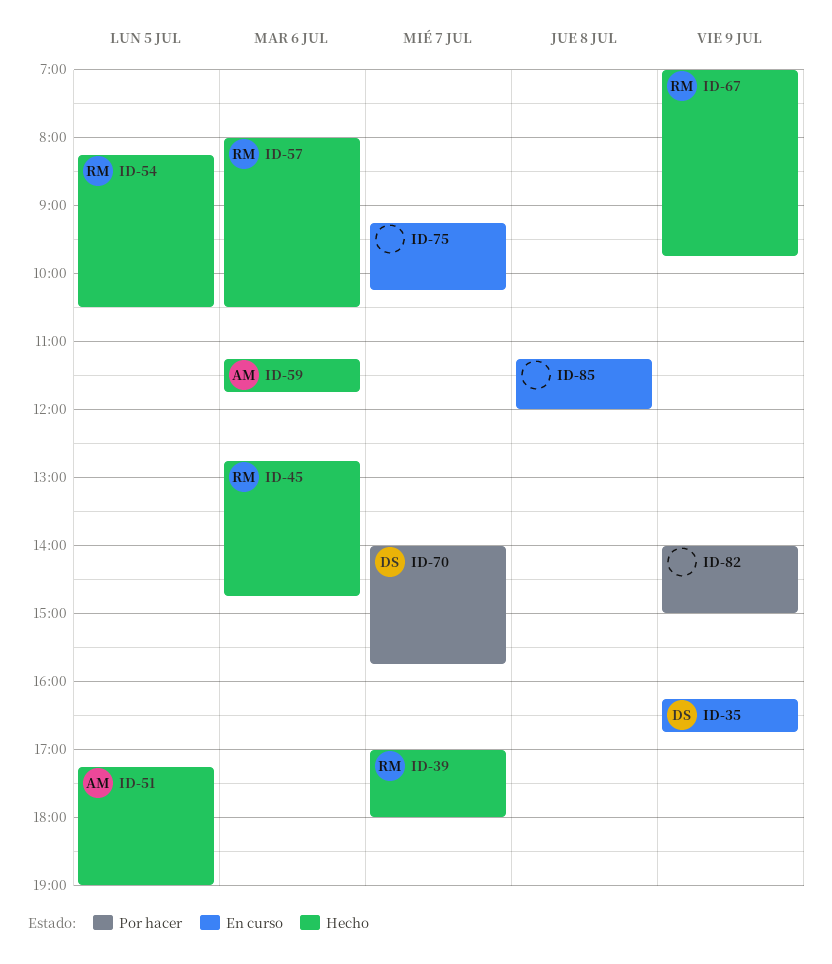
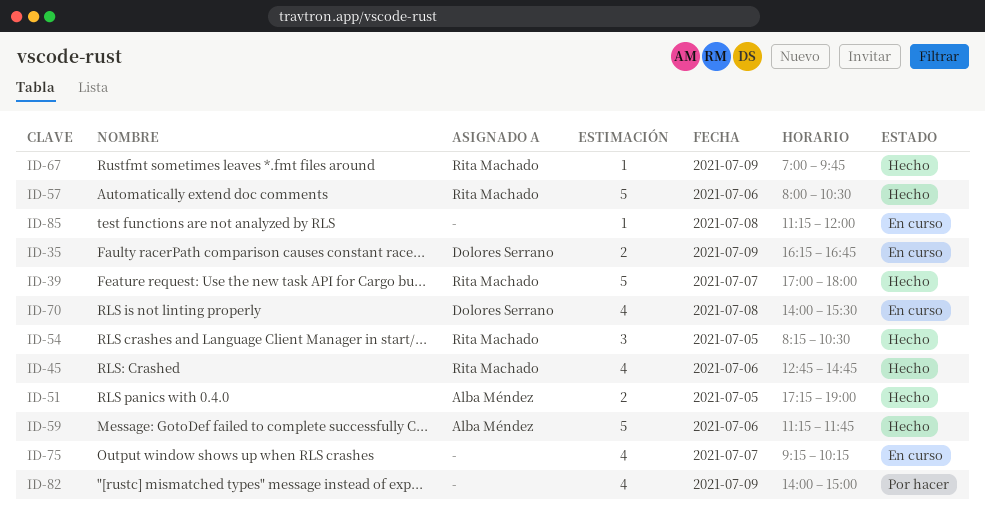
ID-70, status: Por hacer -> En curso
ID-70, day: Jul 7 -> Jul 8
ID-70, ends: 15:45 -> 15:30

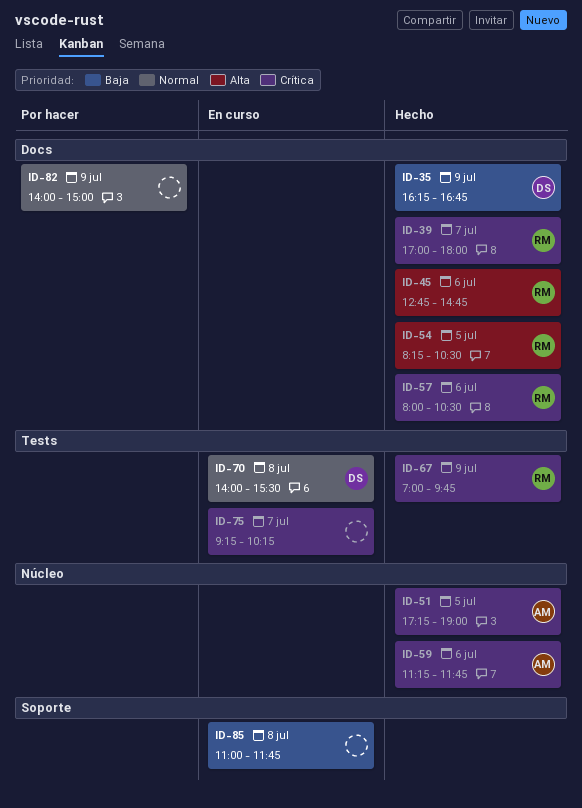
ID-35, status: En curso -> Hecho
ID-85, begins: 11:15 -> 11:00
ID-85, ends: 12:00 -> 11:45

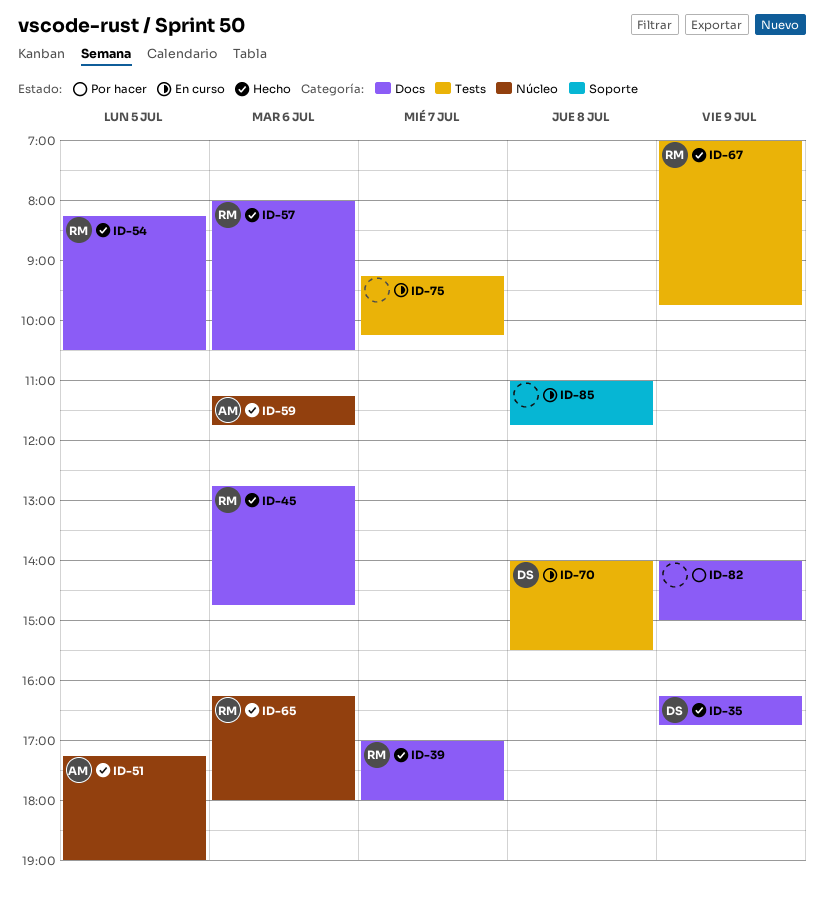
ID-65: none -> present

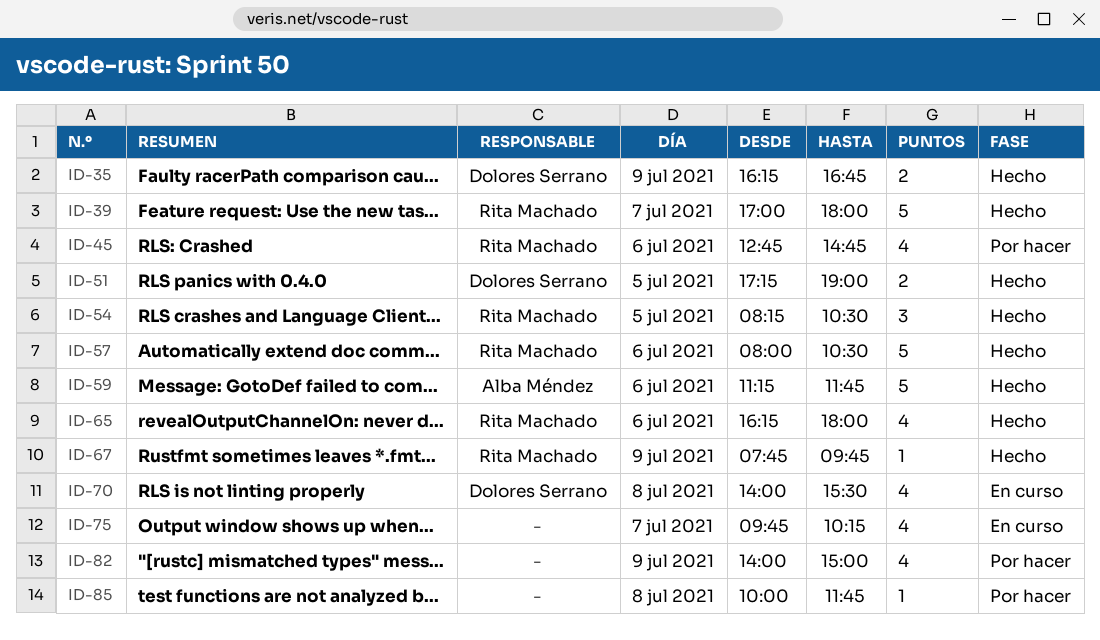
ID-45, status: Hecho -> Por hacer
ID-51, owner: Alba Méndez -> Dolores Serrano
ID-67, begins: 07:00 -> 07:45
ID-75, begins: 09:15 -> 09:45
ID-85, status: En curso -> Por hacer
ID-85, begins: 11:00 -> 10:00

